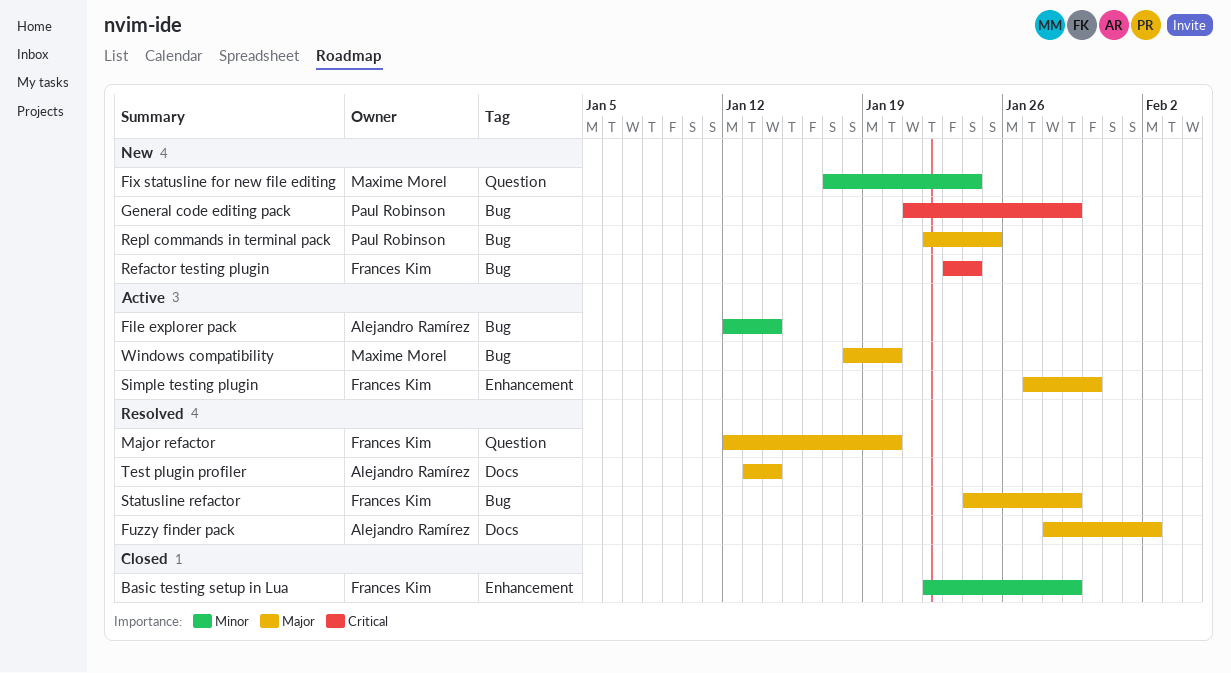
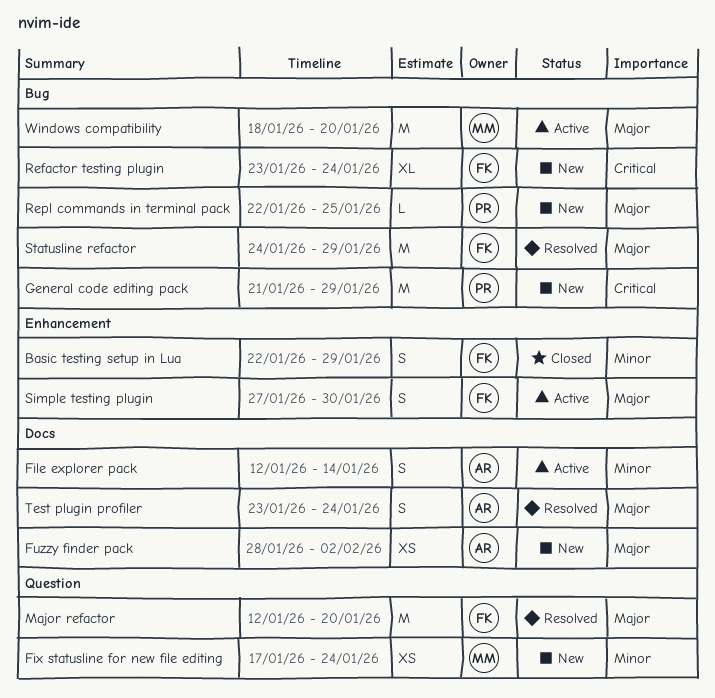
File explorer pack, label: Bug -> Docs
Fuzzy finder pack, status: Resolved -> New
Test plugin profiler, start: Jan 13 -> Jan 23
Test plugin profiler, due: Jan 14 -> Jan 24

